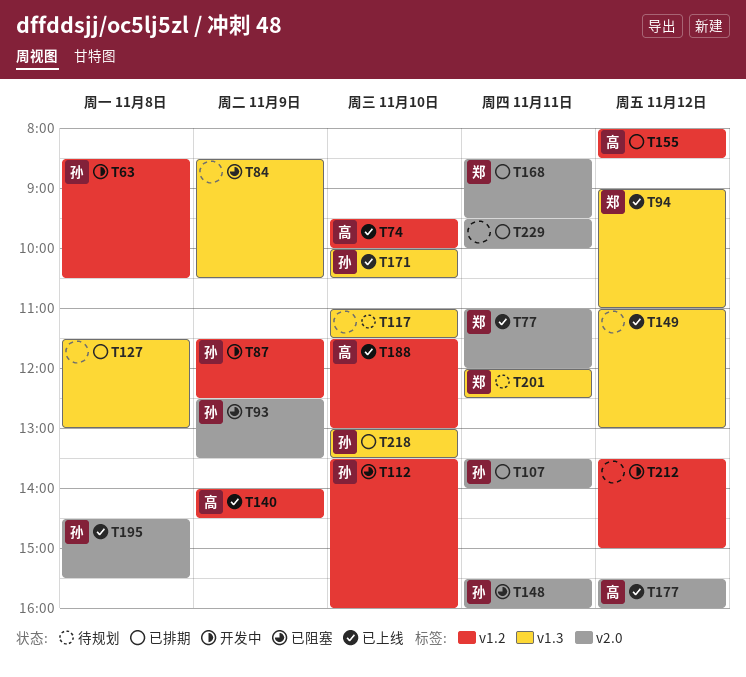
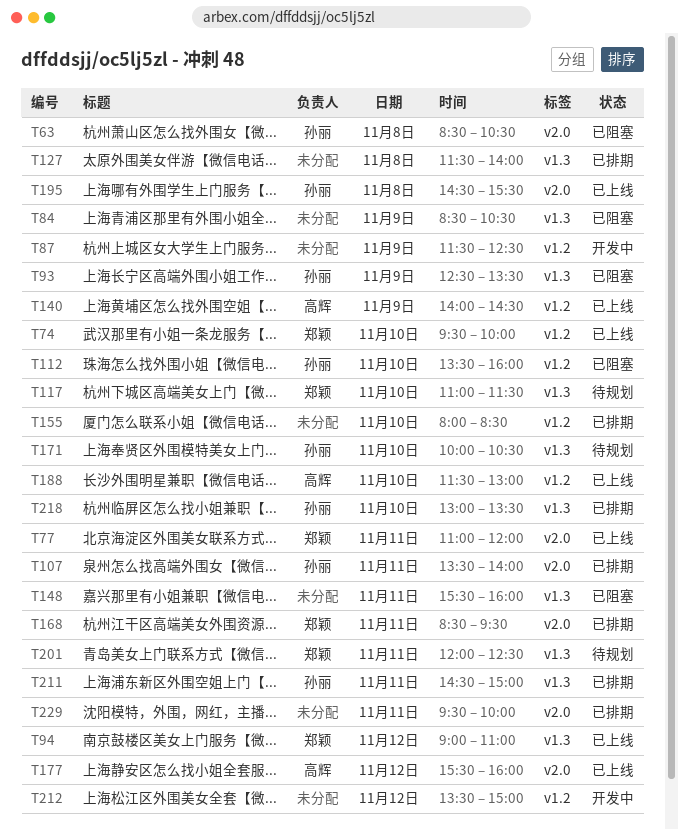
T63, status: 开发中 -> 已阻塞
T63, label: v1.2 -> v2.0
T74, owner: 高辉 -> 郑颖
T87, owner: 孙丽 -> none
T93, label: v2.0 -> v1.3
T117, owner: none -> 郑颖
T127, ends: 13:00 -> 14:00
T148, owner: 孙丽 -> none
T148, label: v2.0 -> v1.3
T149: present -> none
T155, owner: 高辉 -> none
T155, day: Nov 12 -> Nov 10
T171, status: 已上线 -> 待规划
T211: none -> present

